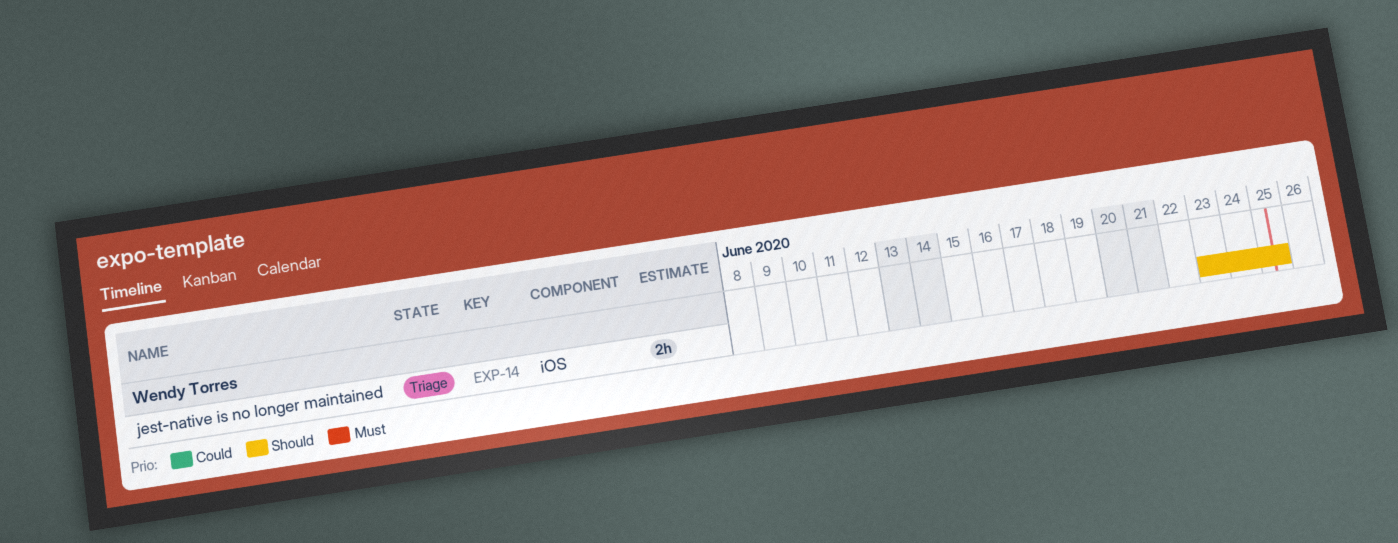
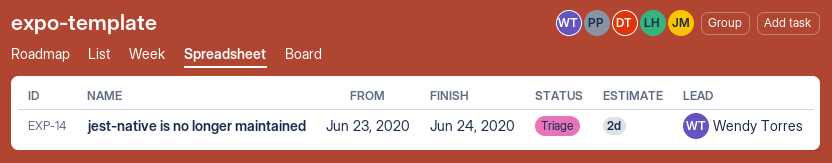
EXP-14, estimate: 2h -> 2d
EXP-14, due: Jun 25 -> Jun 24

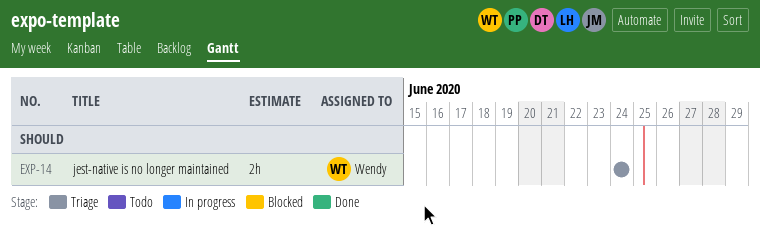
EXP-14, estimate: 2d -> 2h
EXP-14, start: Jun 23 -> Jun 24

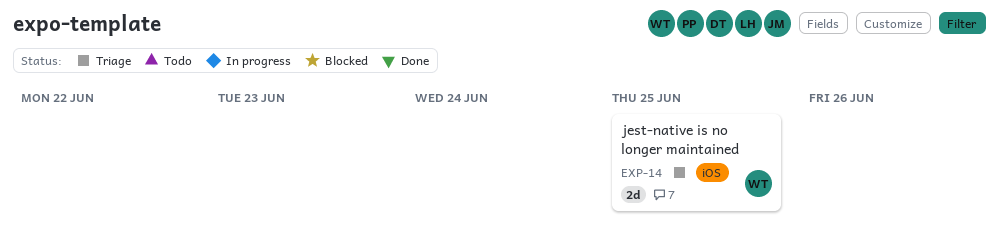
EXP-14, estimate: 2h -> 2d
EXP-14, due: Jun 24 -> Jun 25

